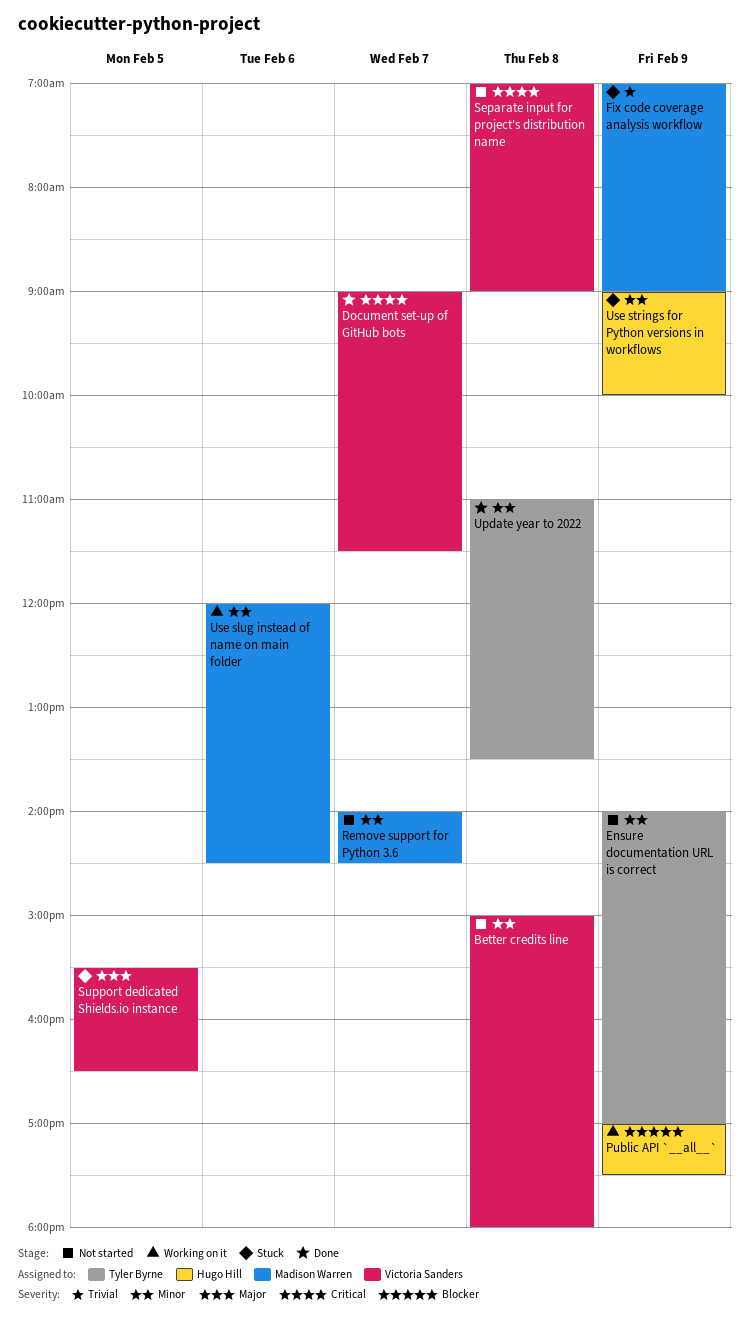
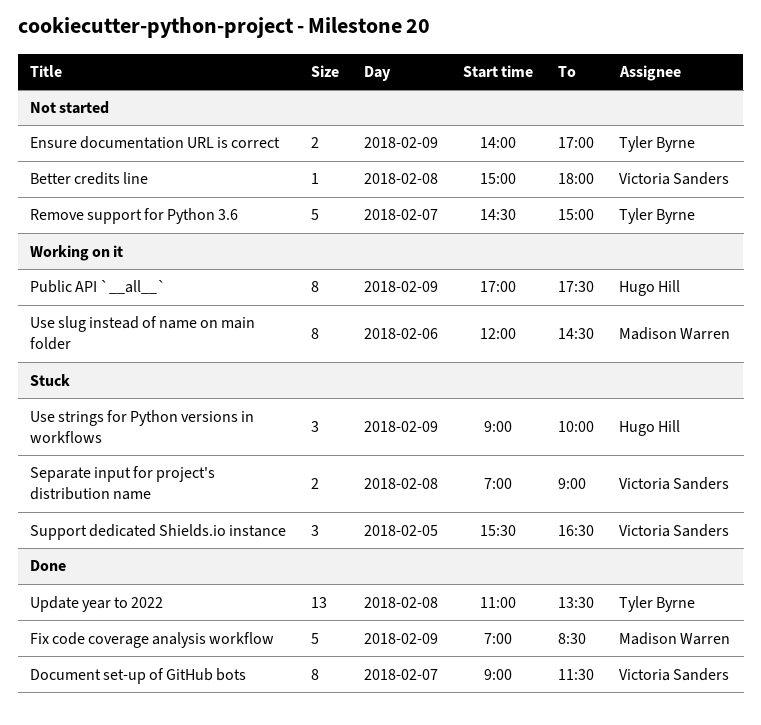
Fix code coverage analysis workflow, status: Stuck -> Done
Fix code coverage analysis workflow, ends: 09:00 -> 08:30
Remove support for Python 3.6, owner: Madison Warren -> Tyler Byrne
Remove support for Python 3.6, begins: 14:00 -> 14:30
Remove support for Python 3.6, ends: 14:30 -> 15:00
Separate input for project's distribution name, status: Not started -> Stuck

